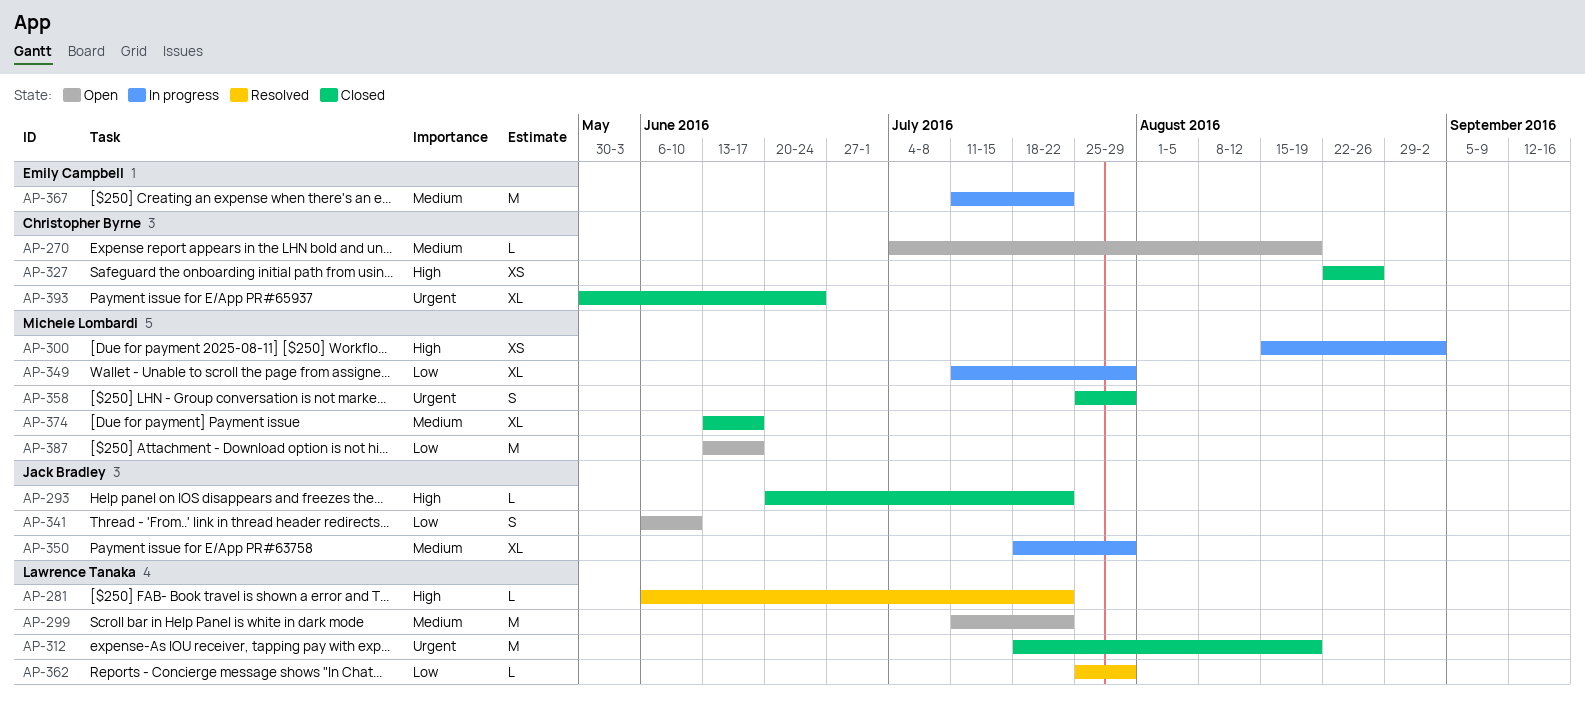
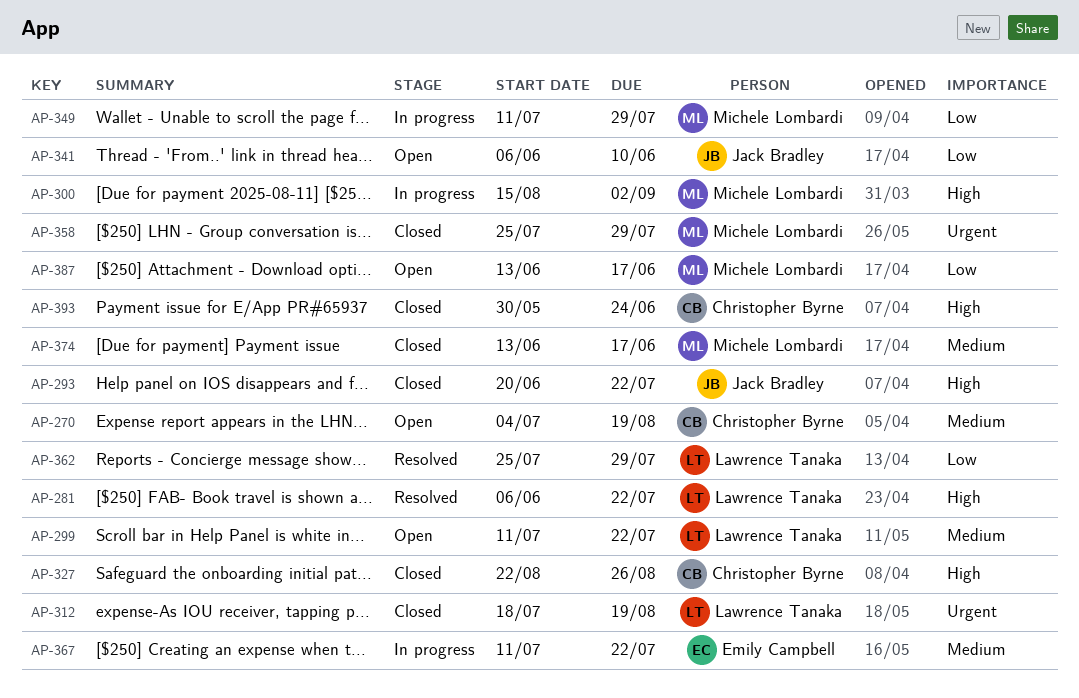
AP-350: present -> none
AP-393, priority: Urgent -> High

